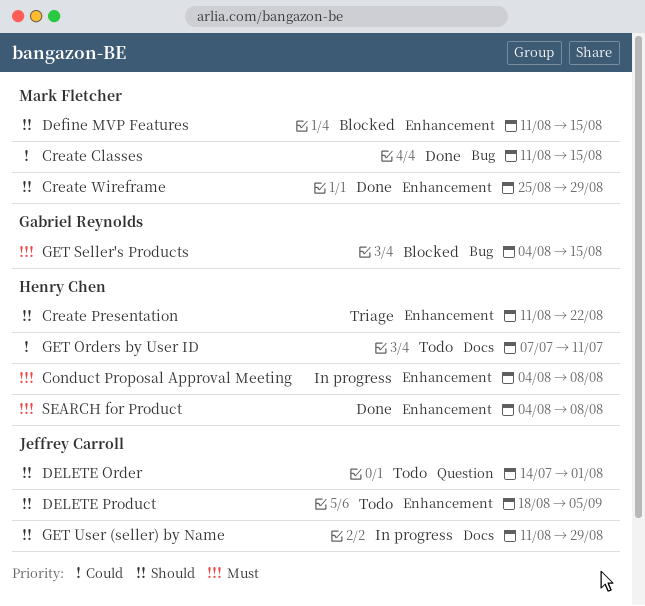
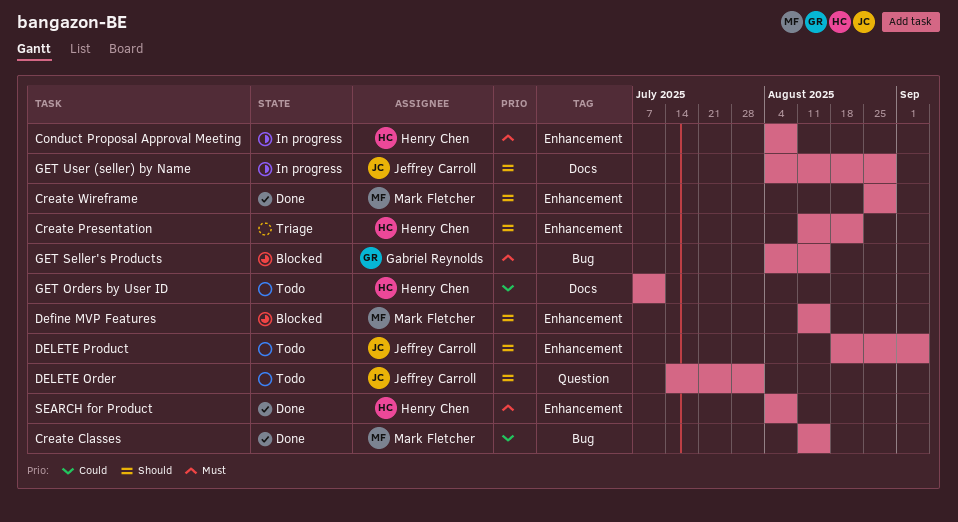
GET User (seller) by Name, start: Aug 11 -> Aug 4

